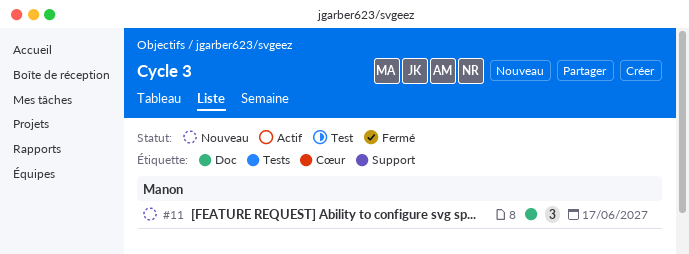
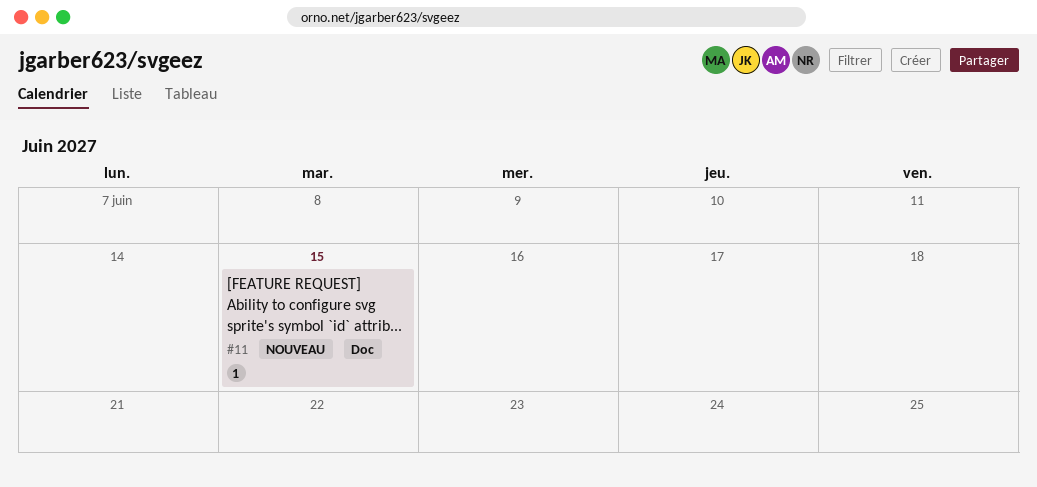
#11, estimate: 3 -> 1
#11, due: Jun 17 -> Jun 15

